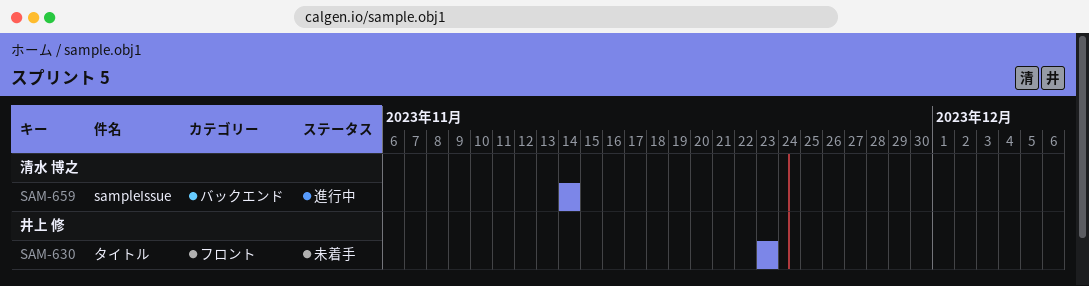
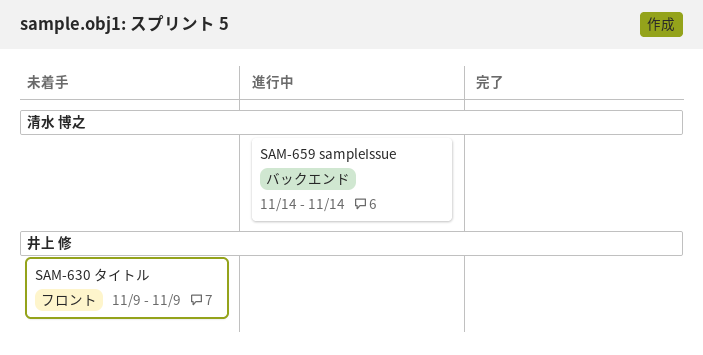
SAM-630, start: Nov 23 -> Nov 9
SAM-630, due: Nov 23 -> Nov 9

